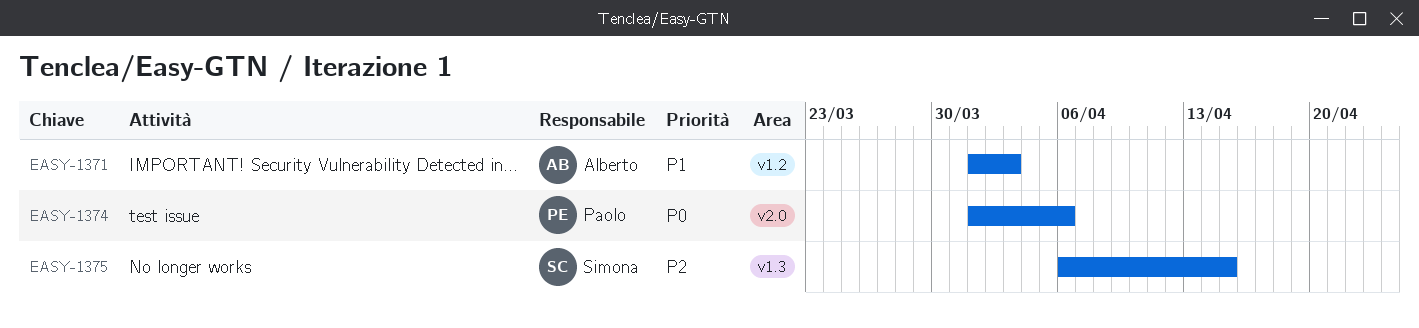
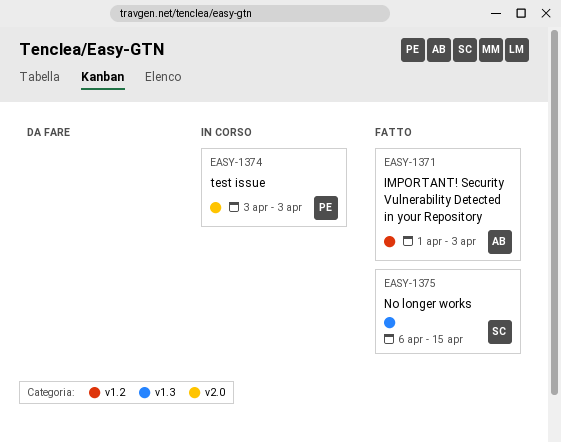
EASY-1374, start: Apr 1 -> Apr 3
EASY-1374, due: Apr 6 -> Apr 3

